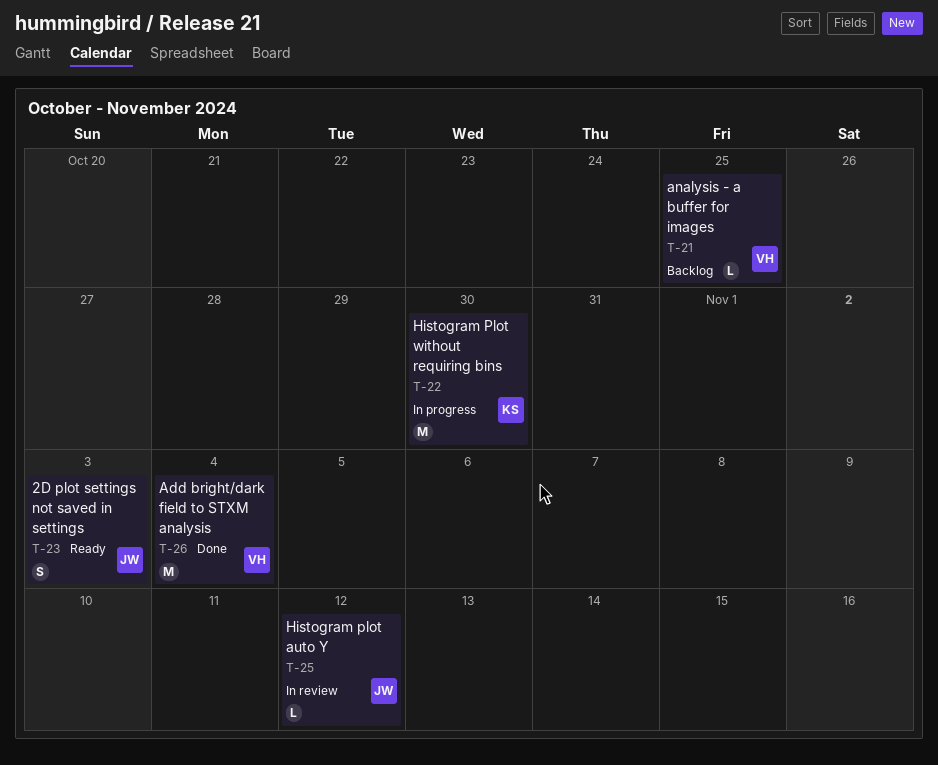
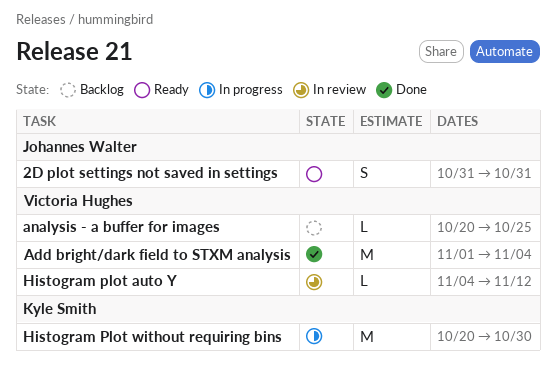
2D plot settings not saved in settings, due: Nov 3 -> Oct 31
Histogram plot auto Y, owner: Johannes Walter -> Victoria Hughes

